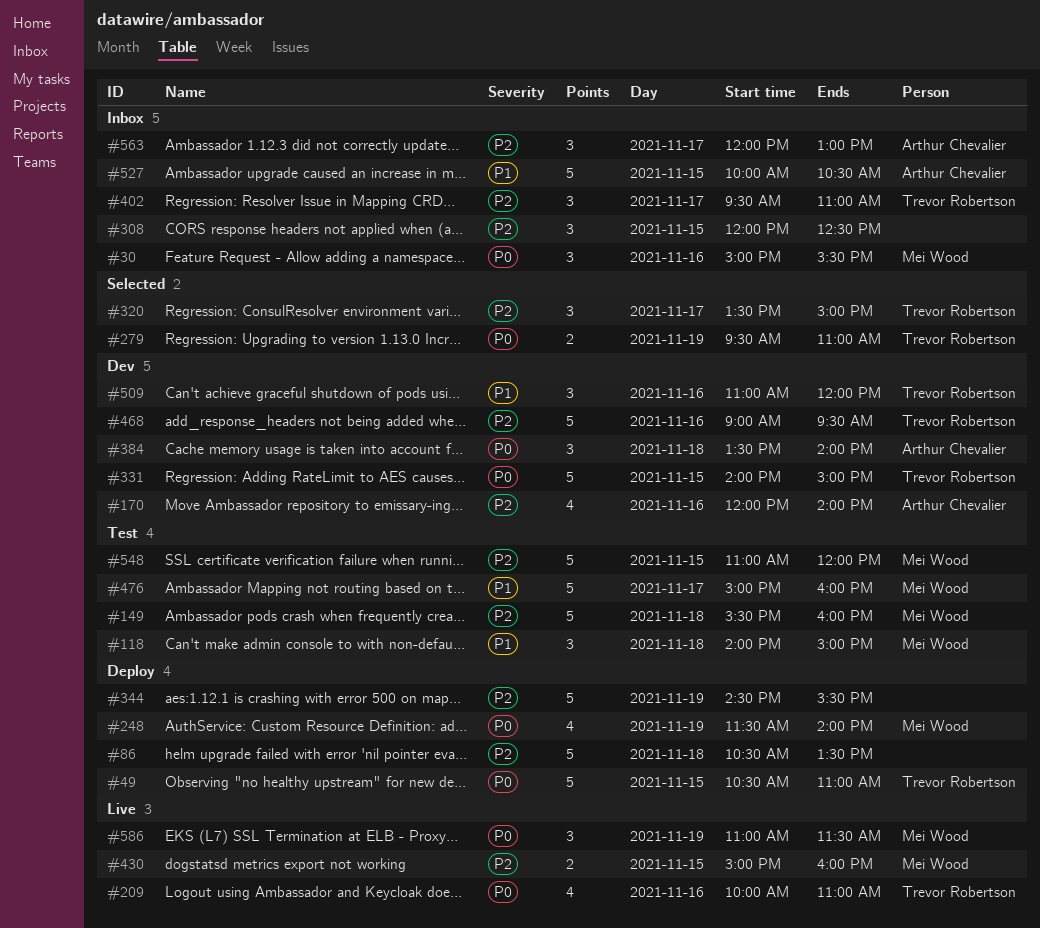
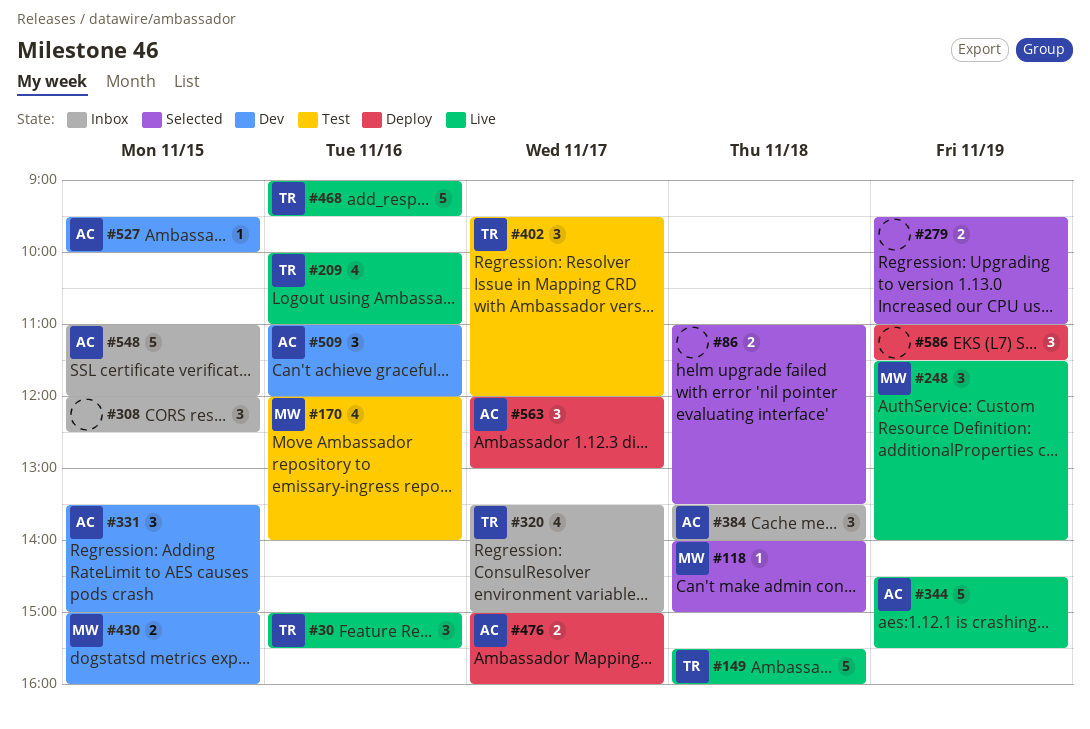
#30, status: Inbox -> Live
#30, owner: Mei Wood -> Trevor Robertson
#49: present -> none
#86, status: Deploy -> Selected
#86, estimate: 5 -> 2
#86, begins: 10:30 -> 11:00
#118, status: Test -> Selected
#118, estimate: 3 -> 1
#149, status: Test -> Live
#149, owner: Mei Wood -> Trevor Robertson
#170, status: Dev -> Test
#170, owner: Arthur Chevalier -> Mei Wood
#248, status: Deploy -> Live
#248, estimate: 4 -> 3
#279, owner: Trevor Robertson -> none
#320, status: Selected -> Inbox
#320, estimate: 3 -> 4
#331, owner: Trevor Robertson -> Arthur Chevalier
#331, estimate: 5 -> 3
#331, begins: 14:00 -> 13:30
#344, status: Deploy -> Live
#344, owner: none -> Arthur Chevalier
#384, status: Dev -> Inbox
#402, status: Inbox -> Test
#402, ends: 11:00 -> 12:00
#430, status: Live -> Dev
#468, status: Dev -> Live
#476, status: Test -> Deploy
#476, owner: Mei Wood -> Arthur Chevalier
#476, estimate: 5 -> 2
#509, owner: Trevor Robertson -> Arthur Chevalier
#527, status: Inbox -> Dev
#527, estimate: 5 -> 1
#527, begins: 10:00 -> 09:30
#527, ends: 10:30 -> 10:00
#548, status: Test -> Inbox
#548, owner: Mei Wood -> Arthur Chevalier
#563, status: Inbox -> Deploy
#586, status: Live -> Deploy
#586, owner: Mei Wood -> none

